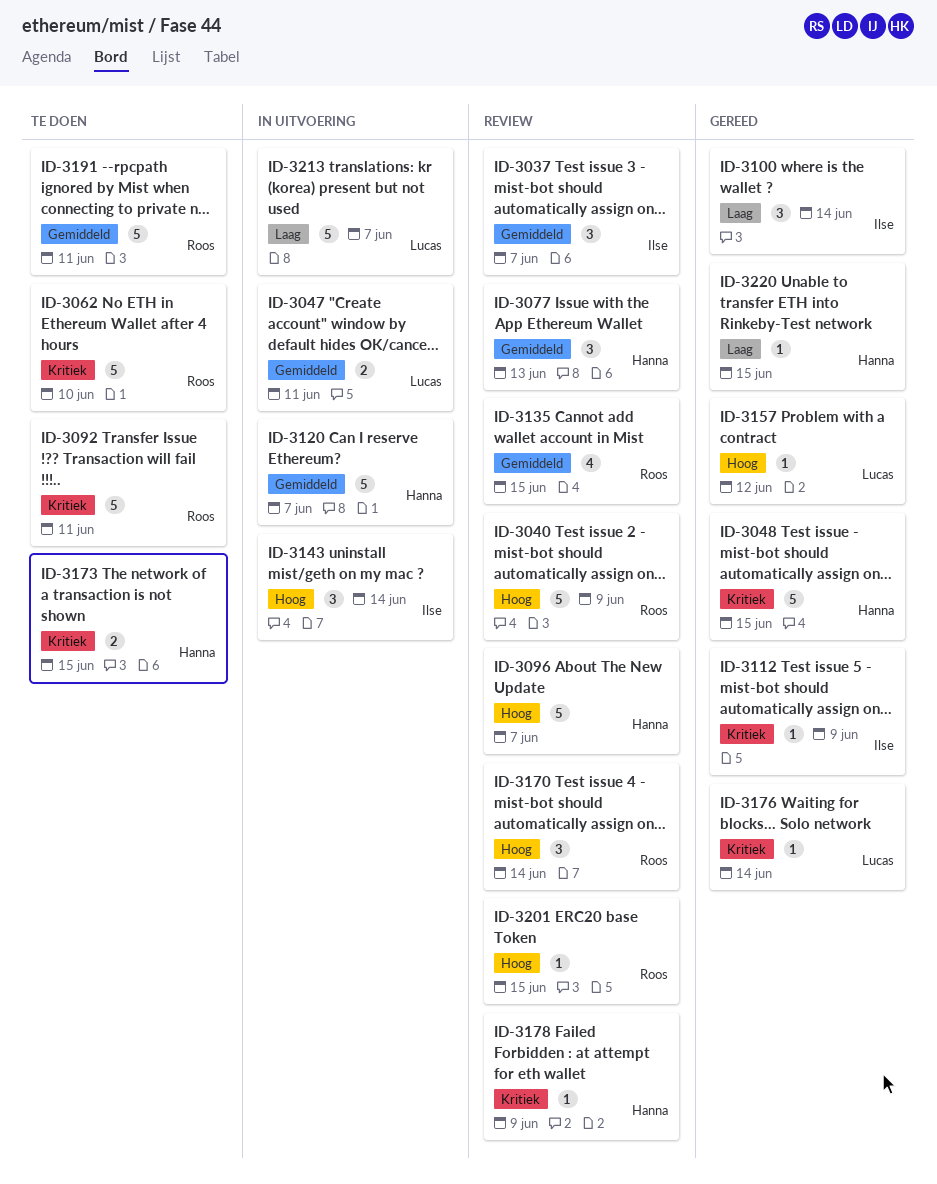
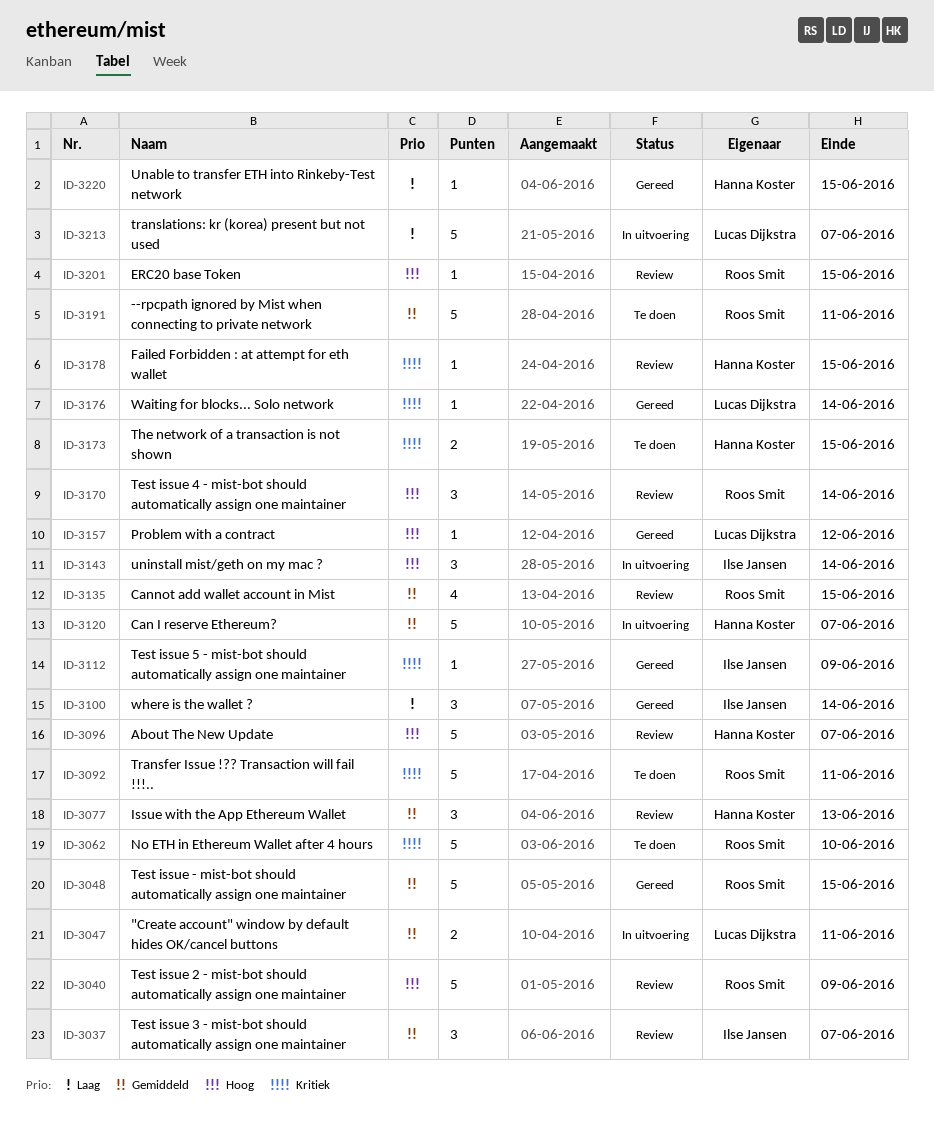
ID-3048, owner: Hanna Koster -> Roos Smit
ID-3048, priority: Kritiek -> Gemiddeld
ID-3178, due: Jun 9 -> Jun 15

